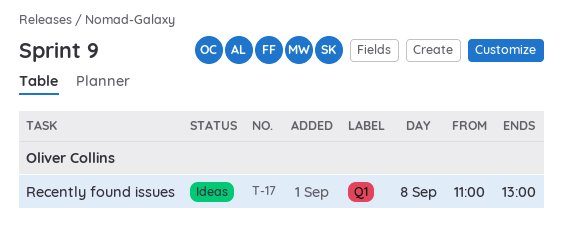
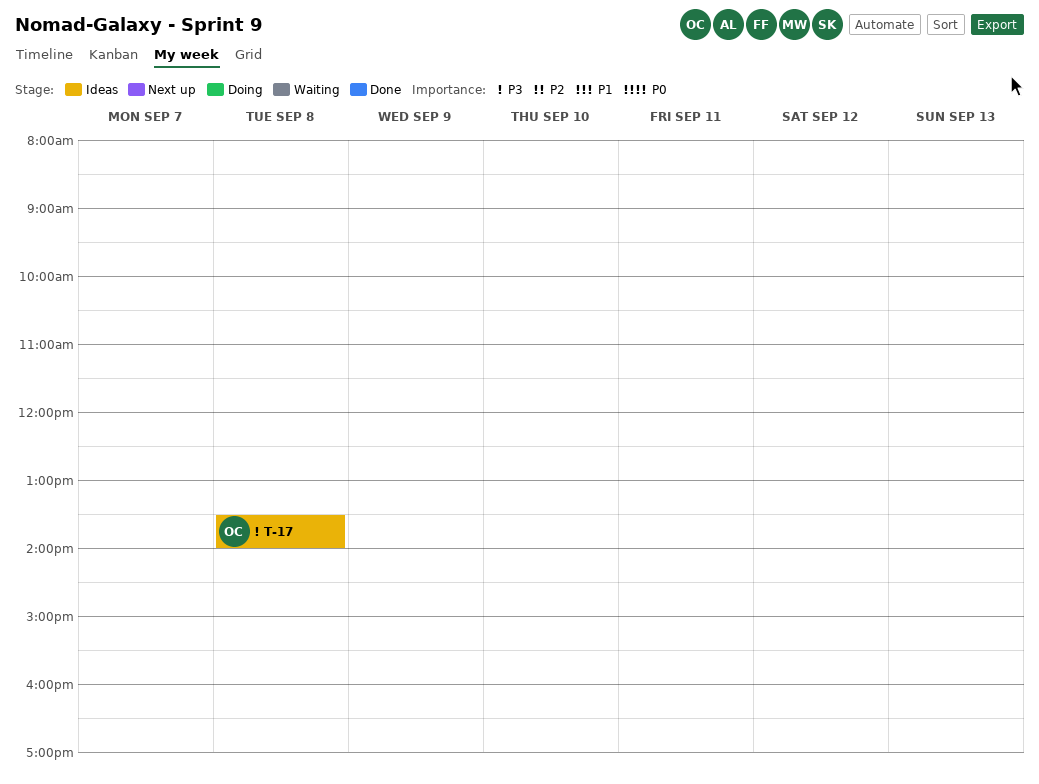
T-17, begins: 11:00 -> 13:30
T-17, ends: 13:00 -> 14:00

